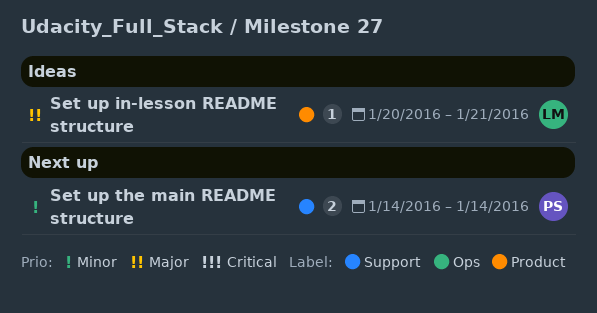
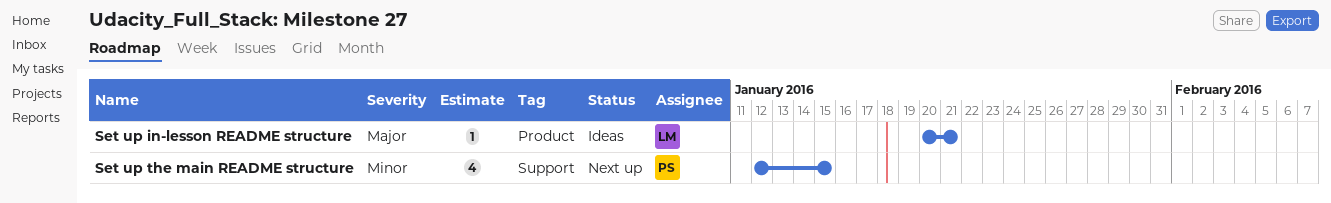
Set up the main README structure, estimate: 2 -> 4
Set up the main README structure, start: Jan 14 -> Jan 12
Set up the main README structure, due: Jan 14 -> Jan 15

